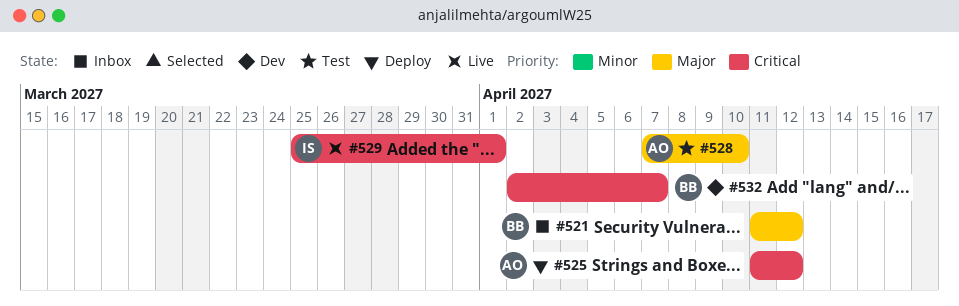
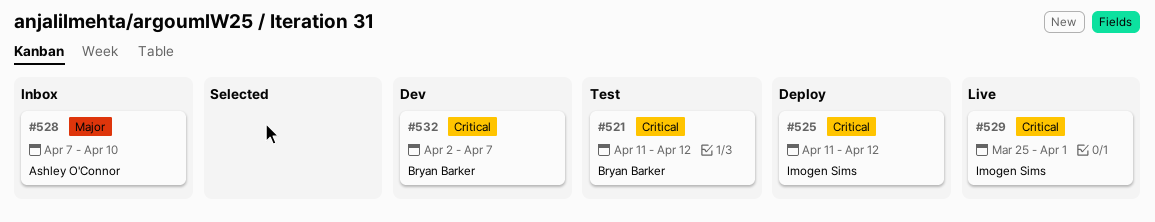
#521, status: Inbox -> Test
#521, priority: Major -> Critical
#525, owner: Ashley O'Connor -> Imogen Sims
#528, status: Test -> Inbox

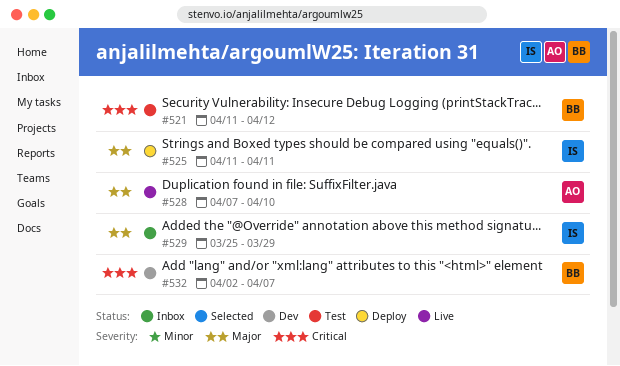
#525, priority: Critical -> Major
#525, due: Apr 12 -> Apr 11
#528, status: Inbox -> Live
#529, status: Live -> Inbox
#529, priority: Critical -> Major
#529, due: Apr 1 -> Mar 29

